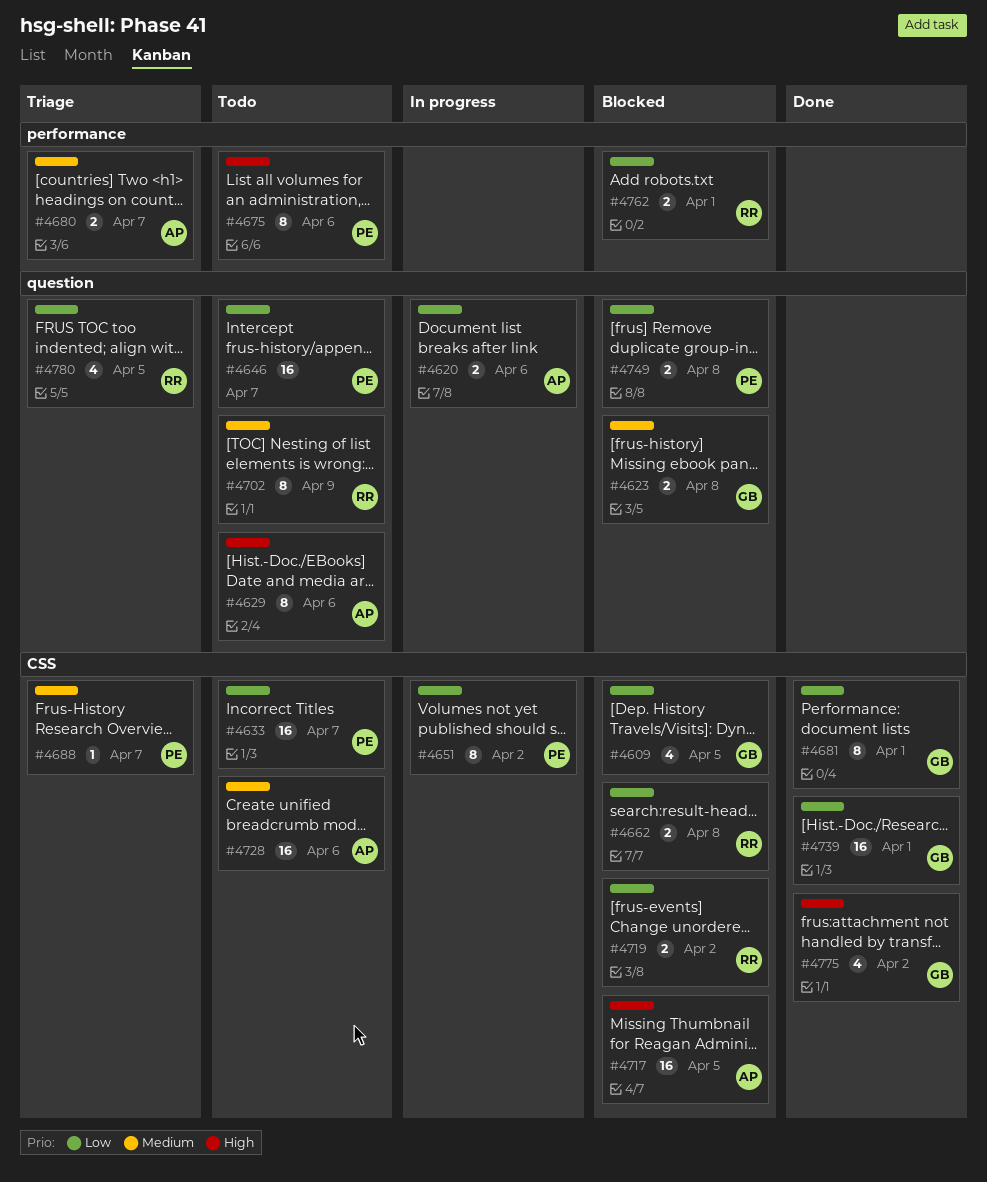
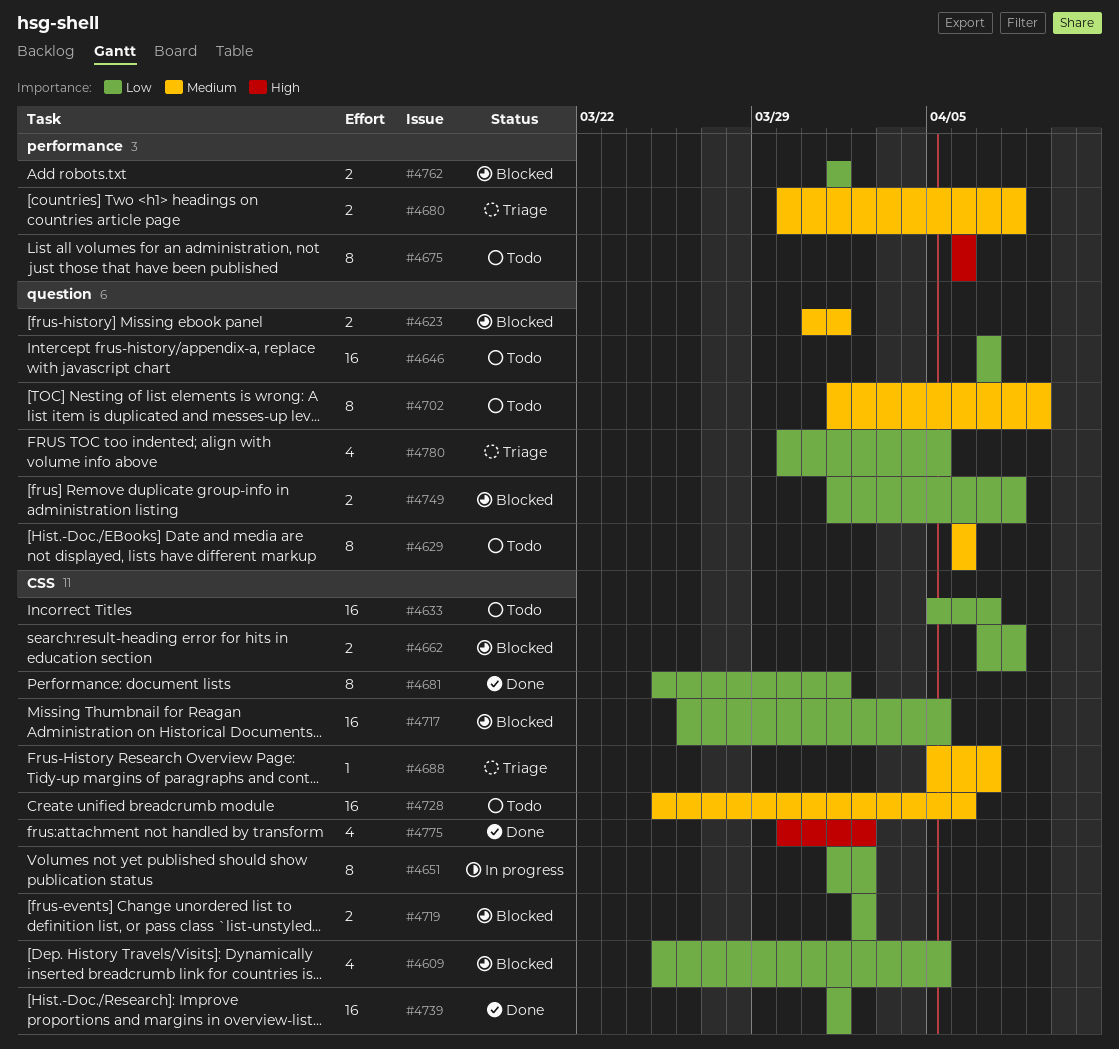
#4620: present -> none
#4623, due: Apr 8 -> Apr 1
#4629, priority: High -> Medium
#4680, due: Apr 7 -> Apr 8
#4717, priority: High -> Low

